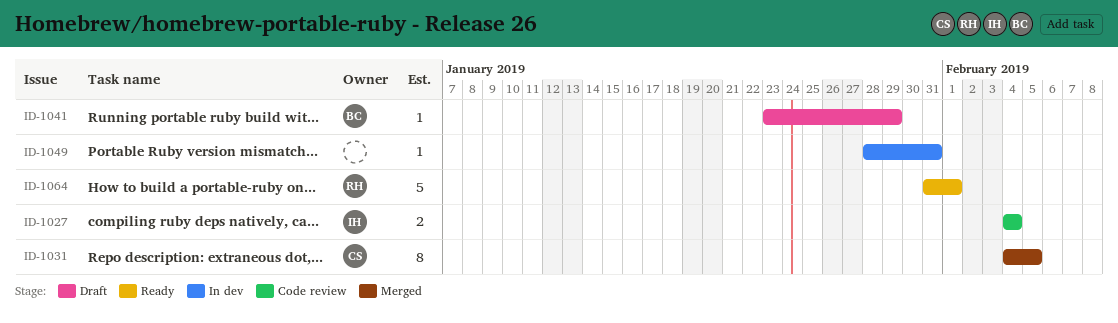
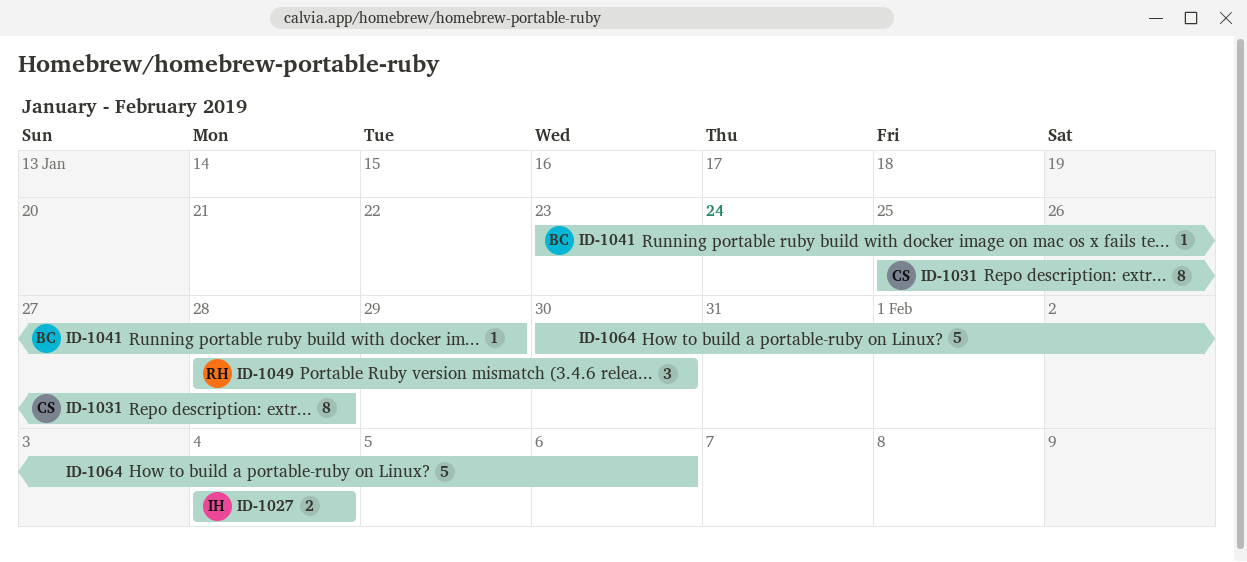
ID-1031, start: Feb 4 -> Jan 25
ID-1031, due: Feb 5 -> Jan 28
ID-1049, owner: none -> RH
ID-1049, estimate: 1 -> 3
ID-1049, due: Jan 31 -> Jan 30
ID-1064, owner: RH -> none
ID-1064, start: Jan 31 -> Jan 30
ID-1064, due: Feb 1 -> Feb 6

